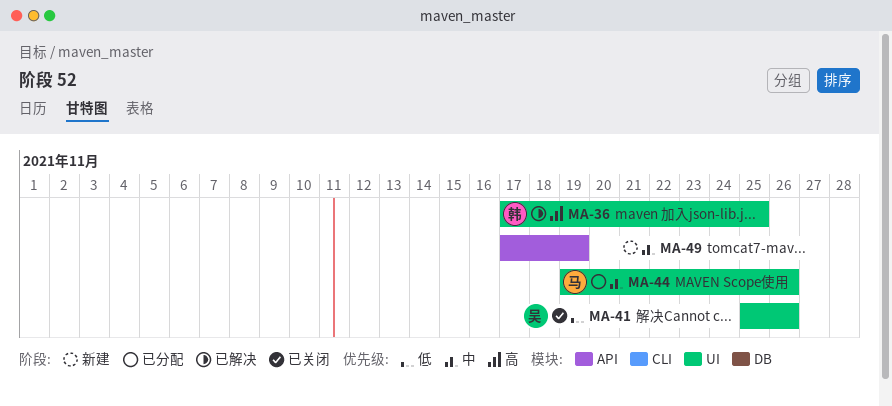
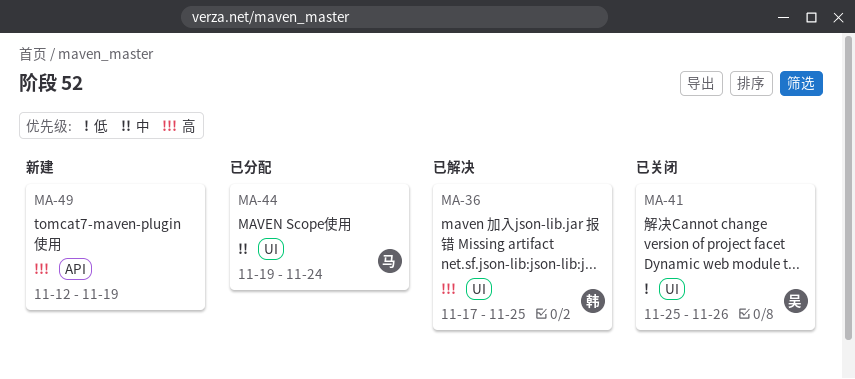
MA-44, due: Nov 26 -> Nov 24
MA-49, priority: 中 -> 高
MA-49, start: Nov 17 -> Nov 12

